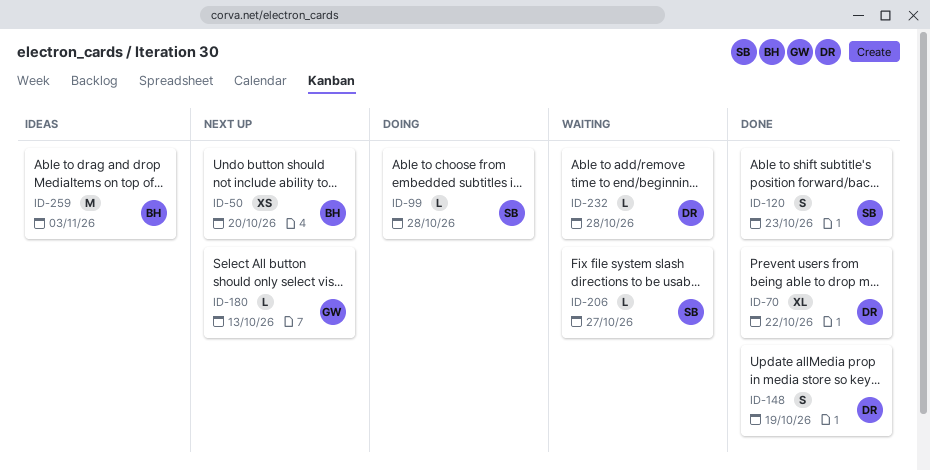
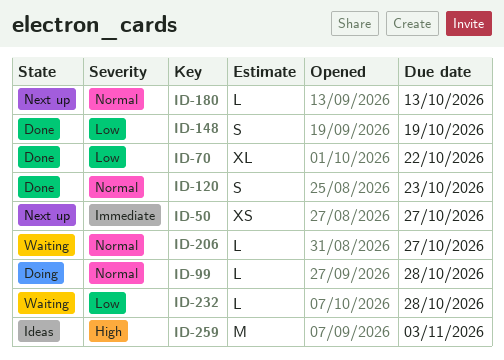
ID-50, due: Oct 20 -> Oct 27

